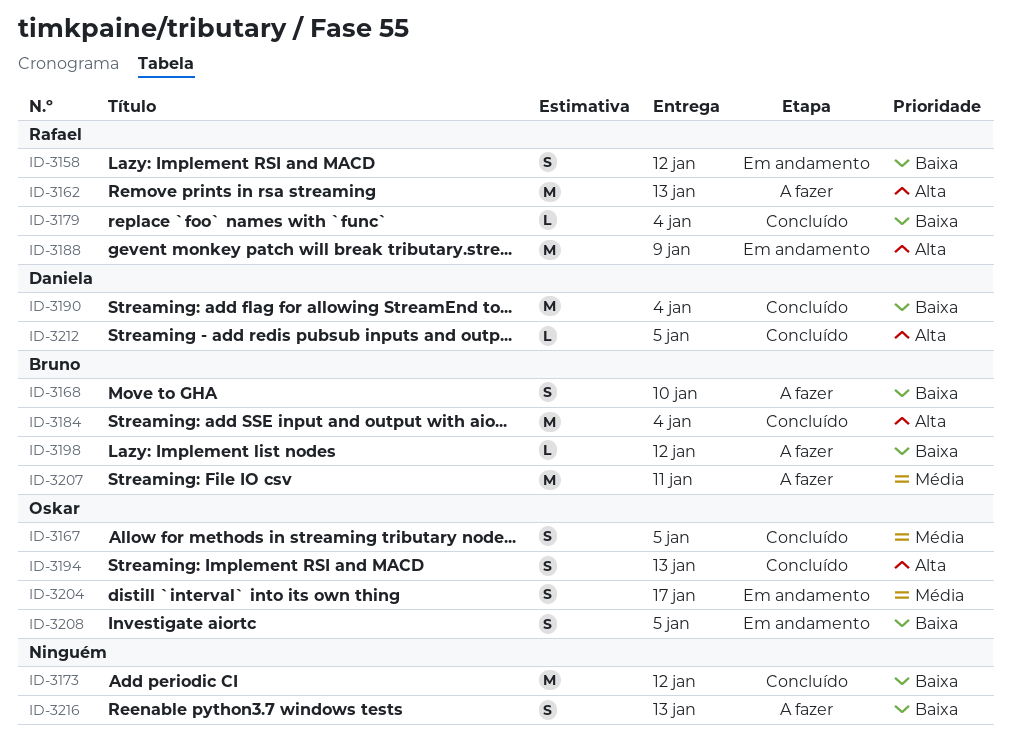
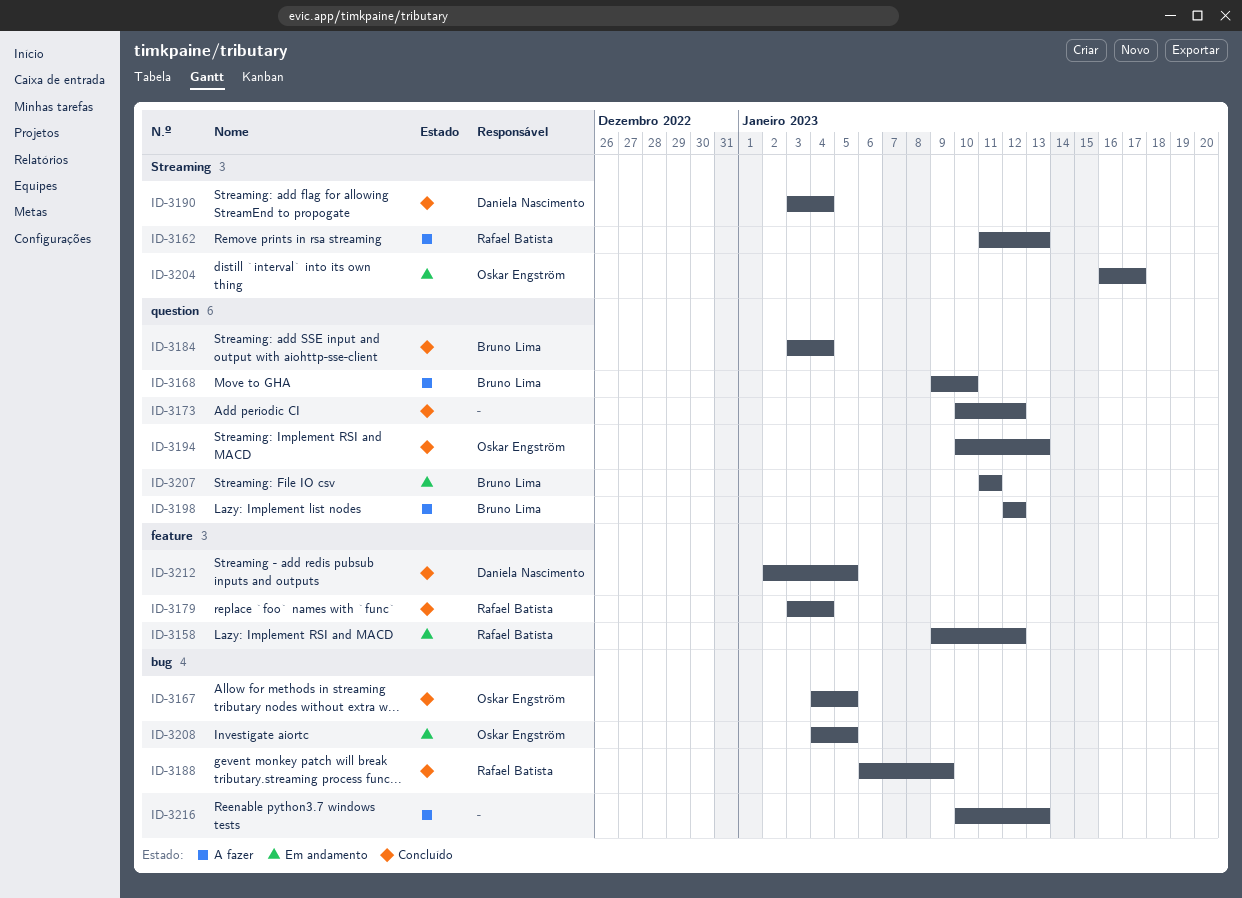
ID-3188, status: Em andamento -> Concluído
ID-3207, status: A fazer -> Em andamento

